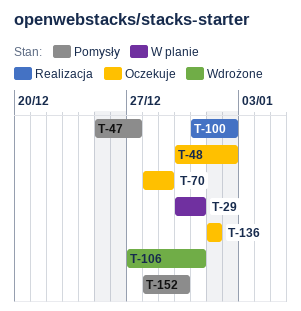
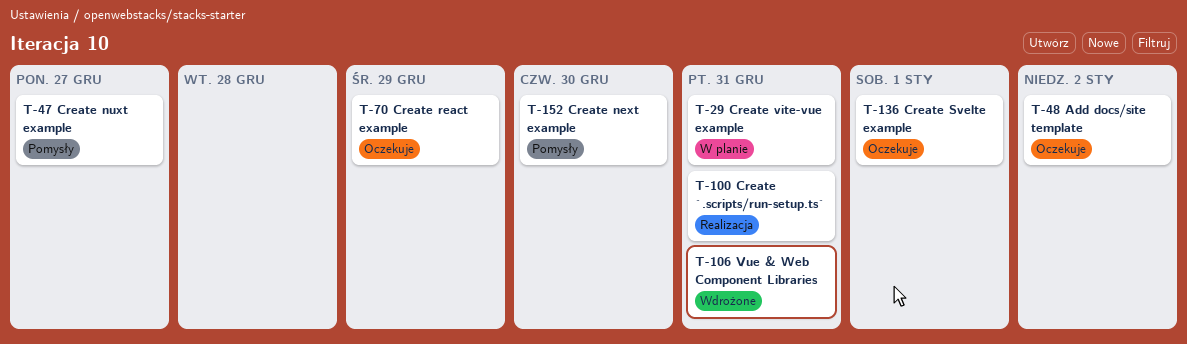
T-100, due: Jan 2 -> Dec 31

